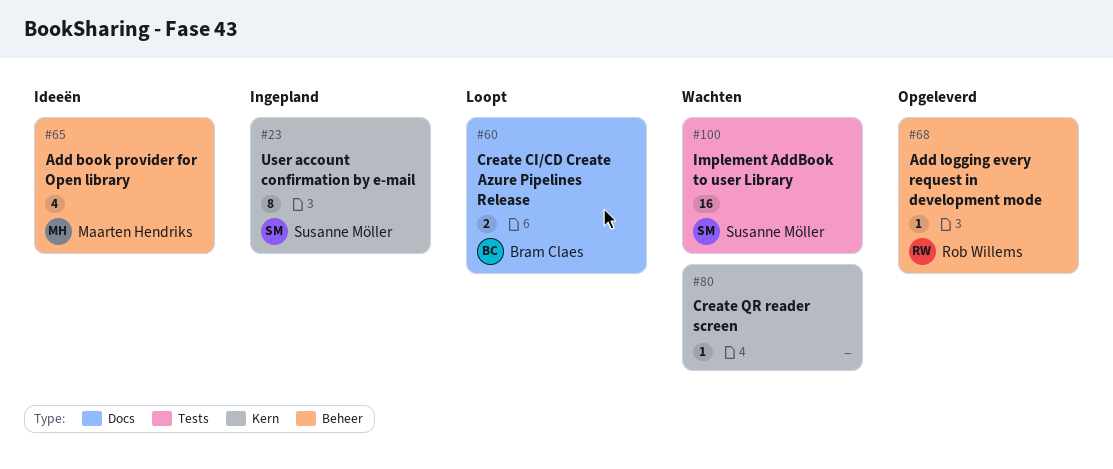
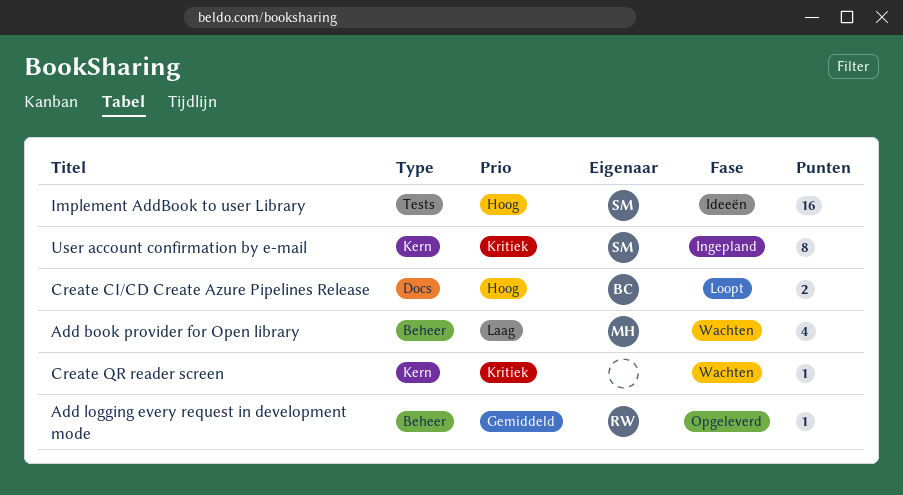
Add book provider for Open library, status: Ideeën -> Wachten
Implement AddBook to user Library, status: Wachten -> Ideeën

